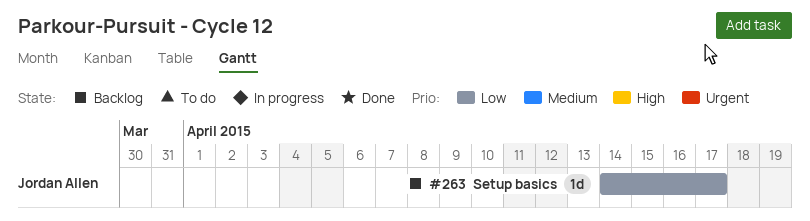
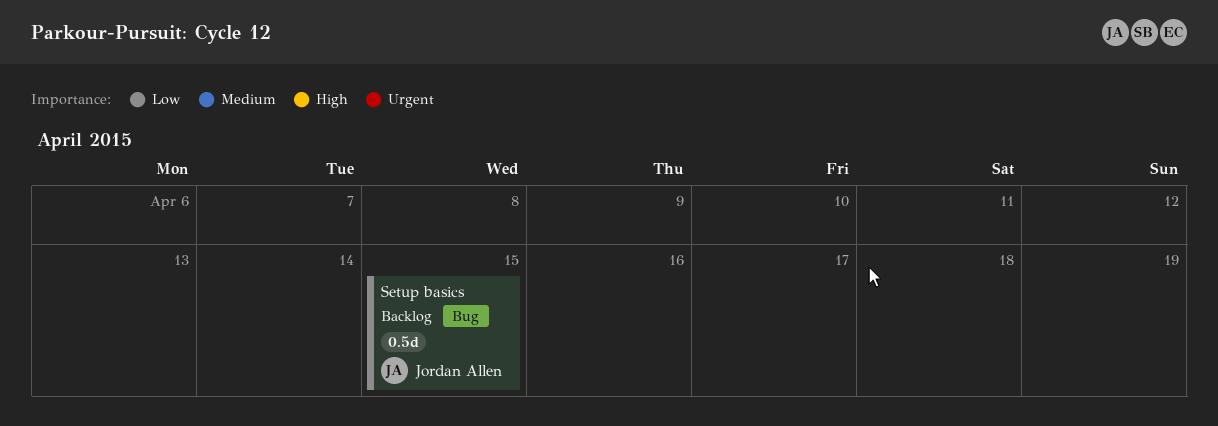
Setup basics, estimate: 1d -> 0.5d
Setup basics, due: Apr 17 -> Apr 15

